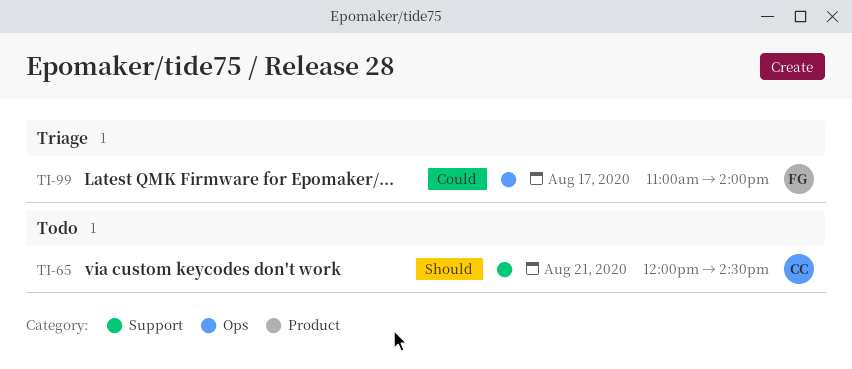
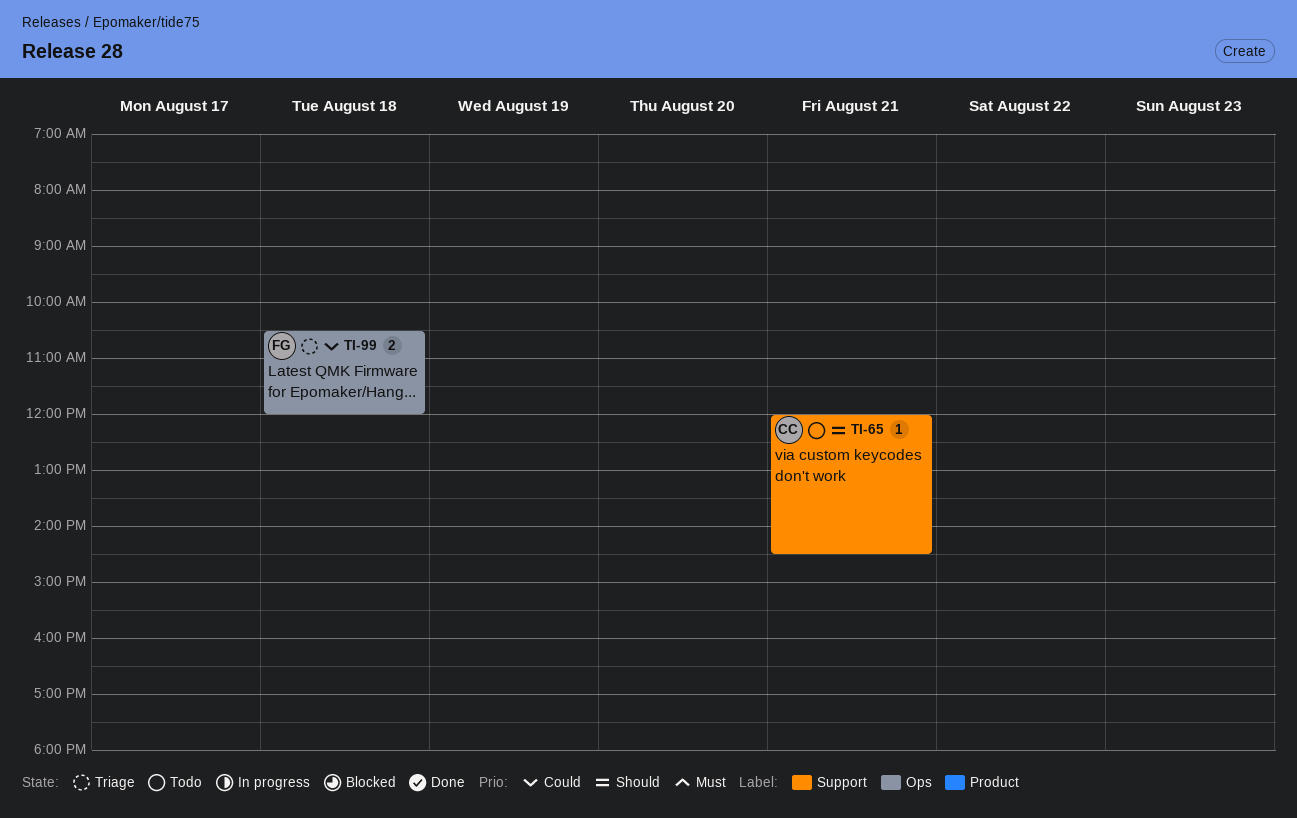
TI-99, day: Aug 17 -> Aug 18
TI-99, begins: 11:00 -> 10:30
TI-99, ends: 14:00 -> 12:00

